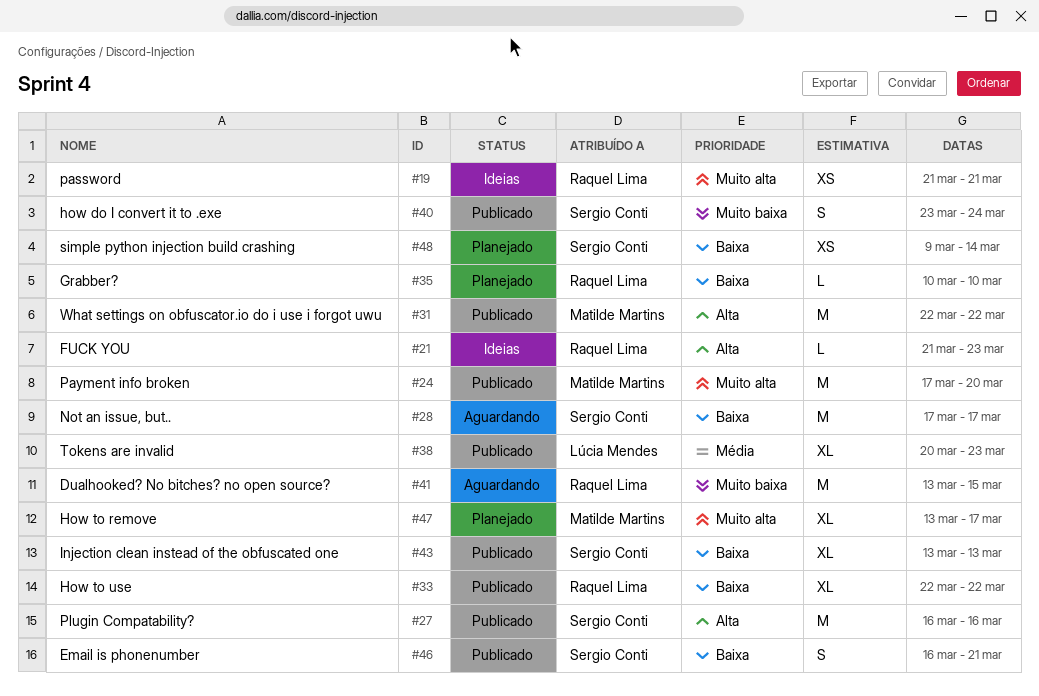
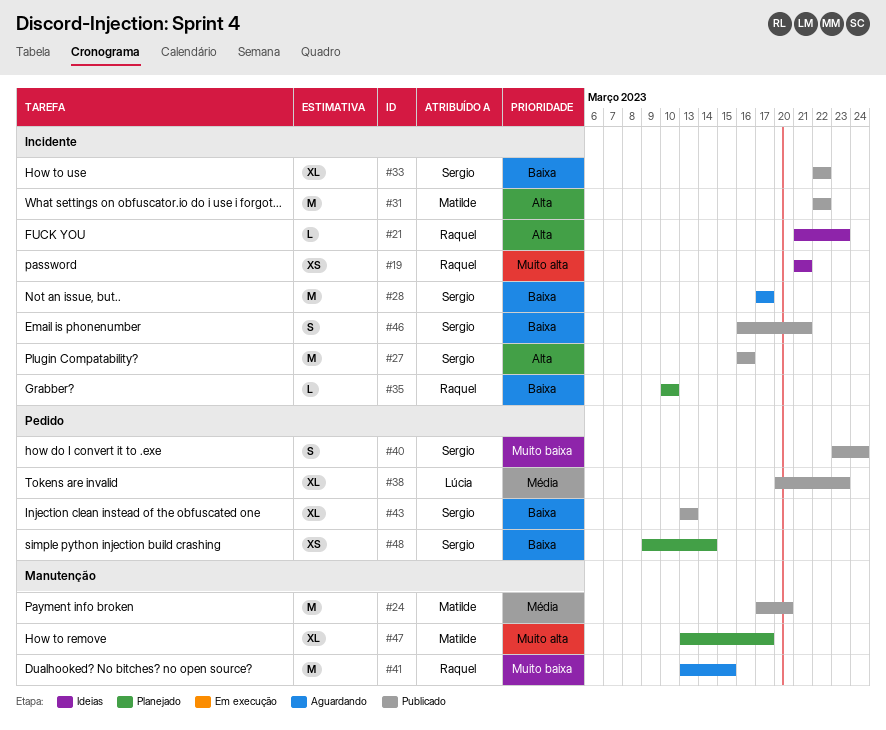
#24, priority: Muito alta -> Média
#33, owner: Raquel Lima -> Sergio Conti

